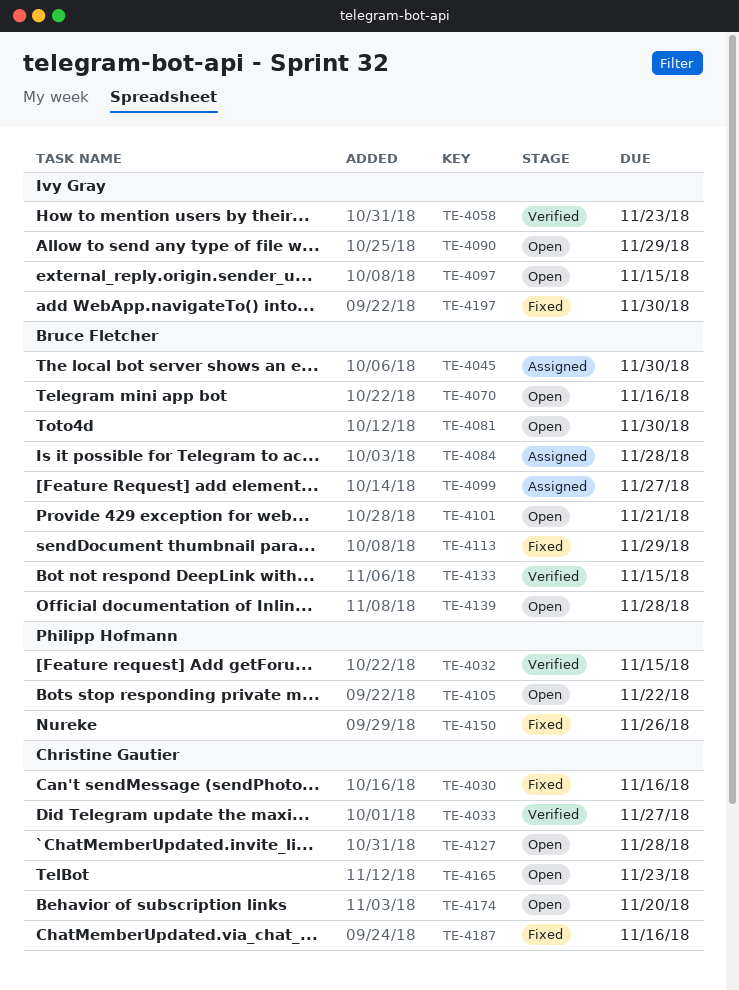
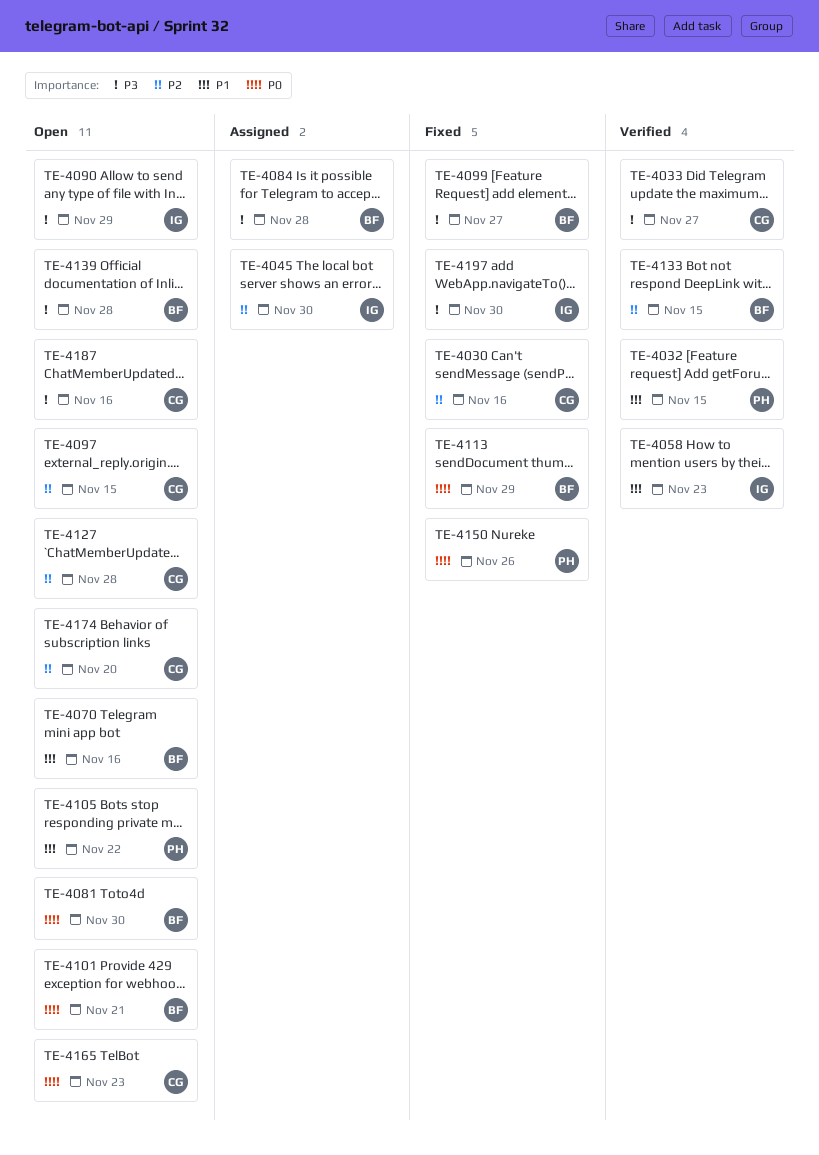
TE-4045, owner: Bruce Fletcher -> Ivy Gray
TE-4097, owner: Ivy Gray -> Christine Gautier
TE-4099, status: Assigned -> Fixed
TE-4187, status: Fixed -> Open

